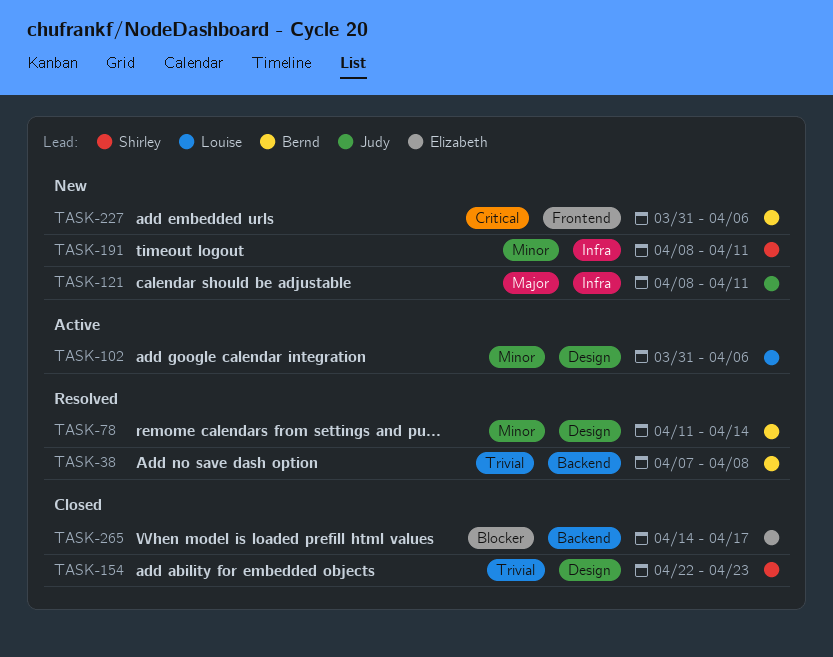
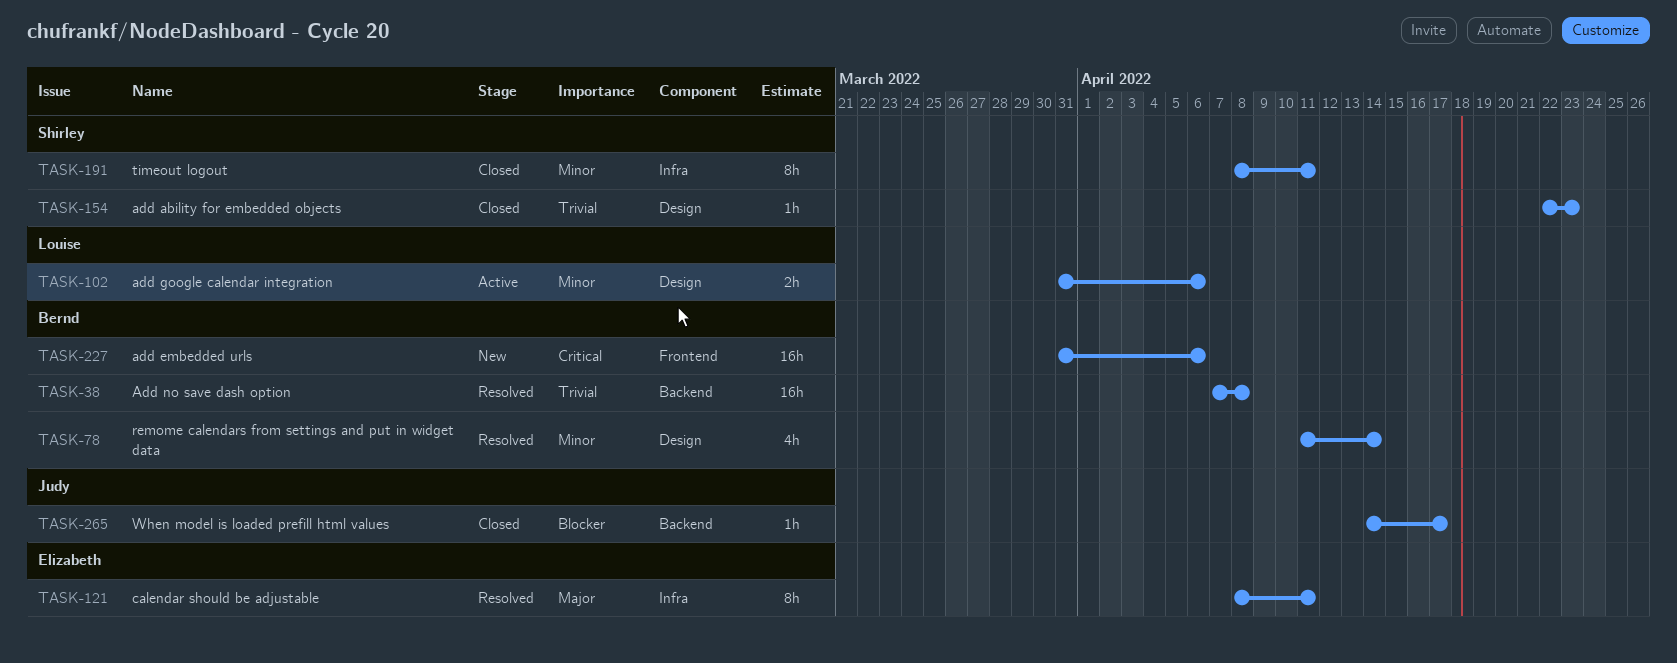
TASK-121, status: New -> Resolved
TASK-121, owner: Judy -> Elizabeth
TASK-191, status: New -> Closed
TASK-265, owner: Elizabeth -> Judy

